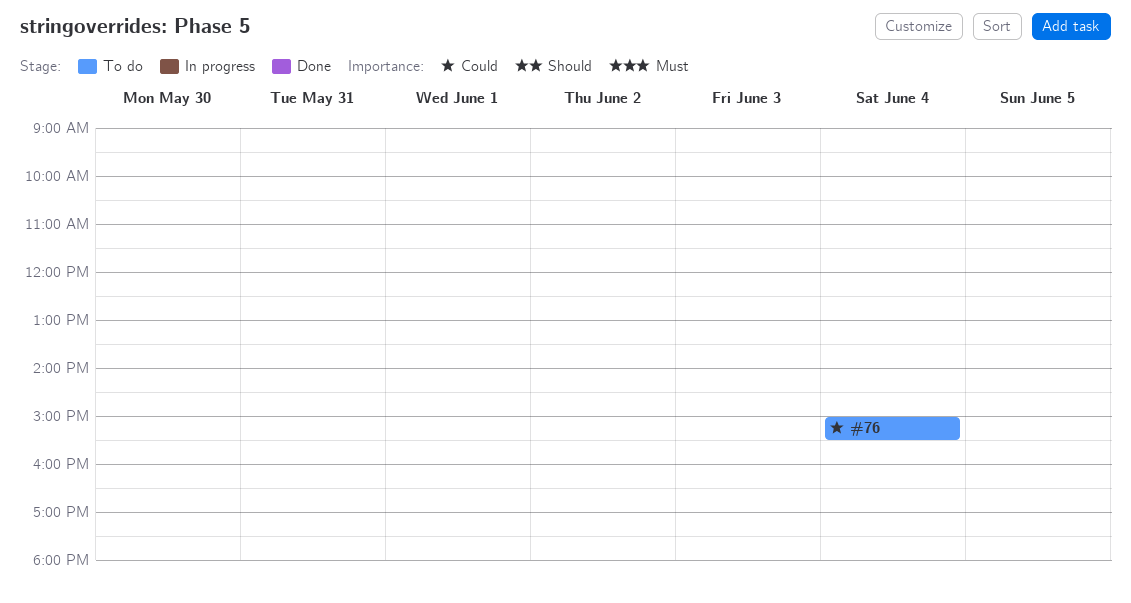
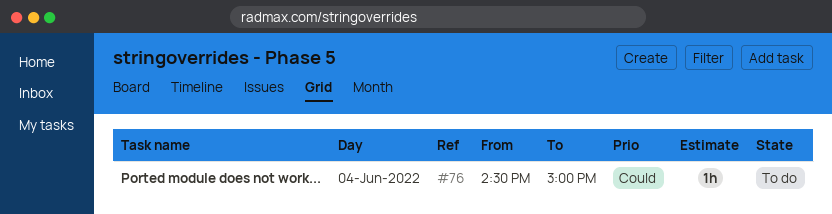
#76, begins: 15:00 -> 14:30
#76, ends: 15:30 -> 15:00

